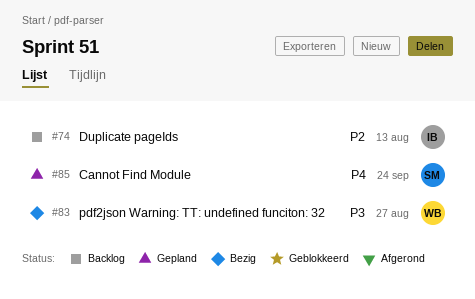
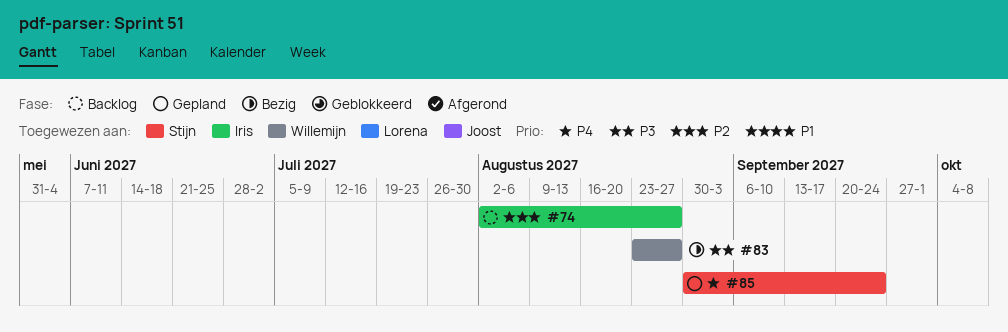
#74, due: Aug 13 -> Aug 27

